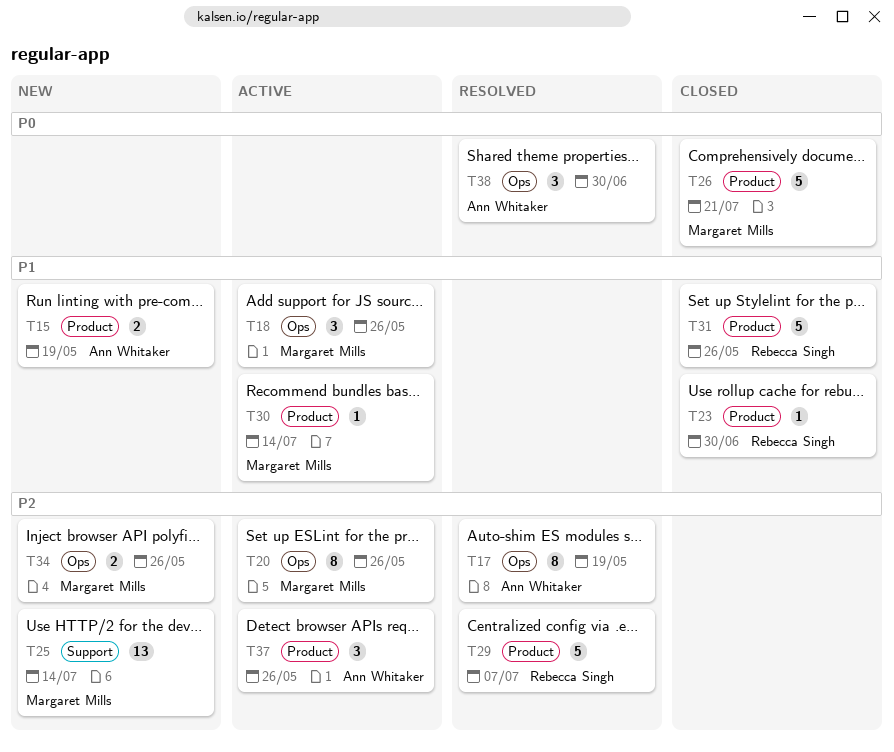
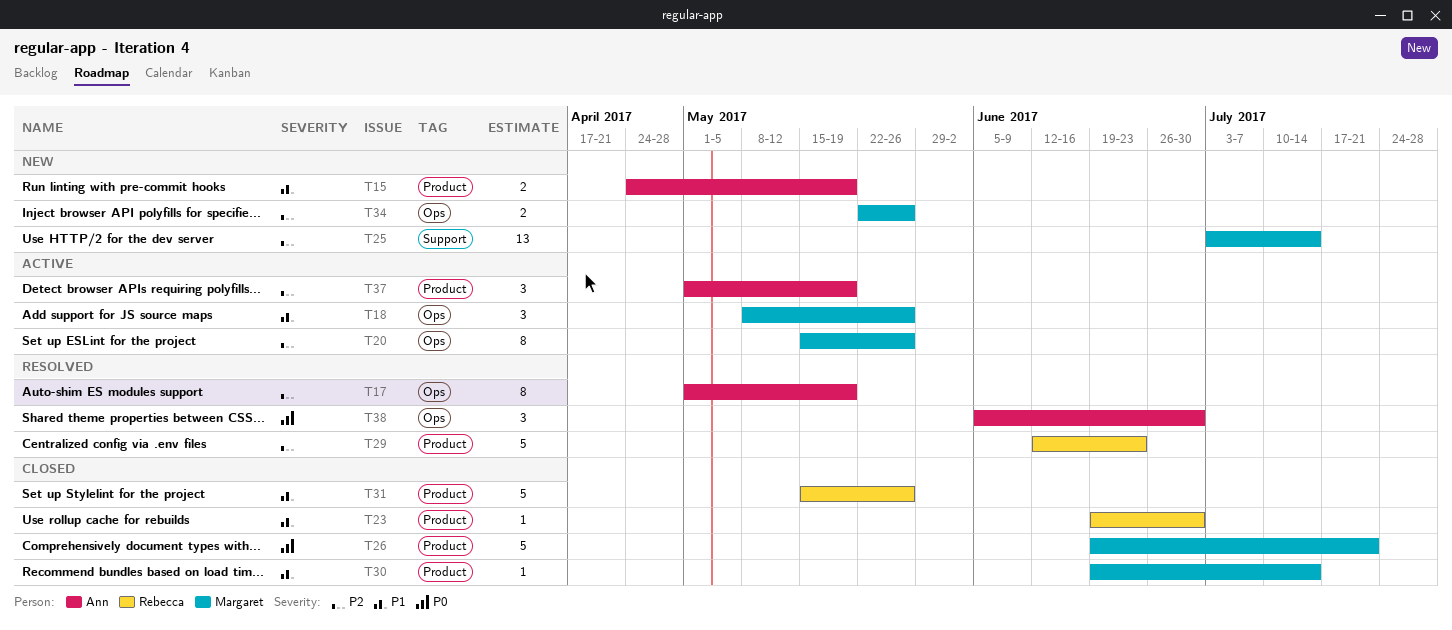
T29, due: Jul 7 -> Jun 23
T30, status: Active -> Closed
T37, due: May 26 -> May 19

